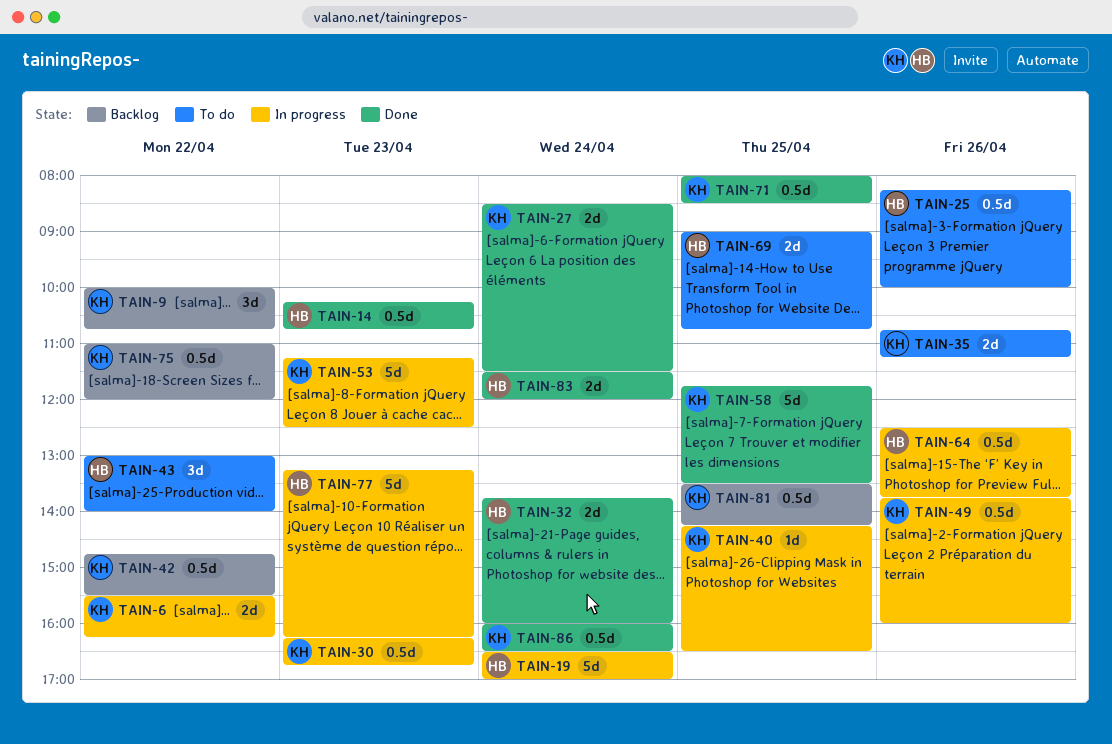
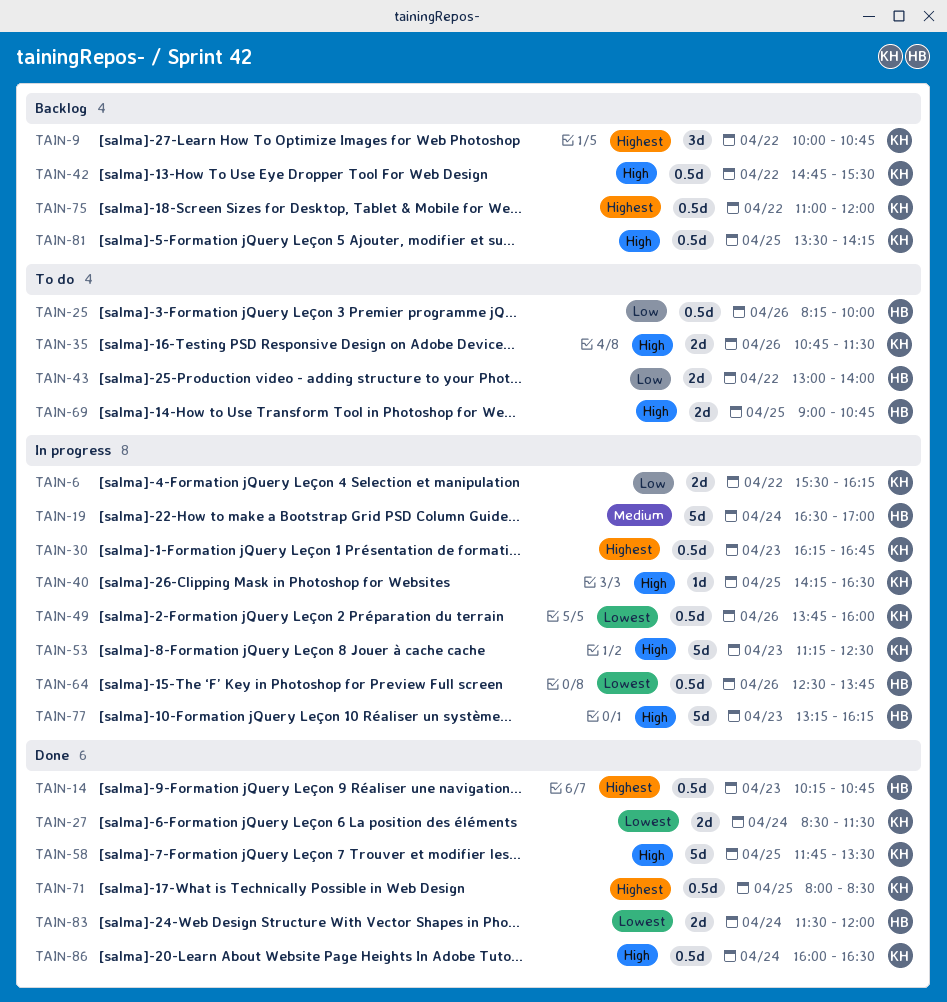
TAIN-32: present -> none
TAIN-35, ends: 11:15 -> 11:30
TAIN-43, estimate: 3d -> 2d

